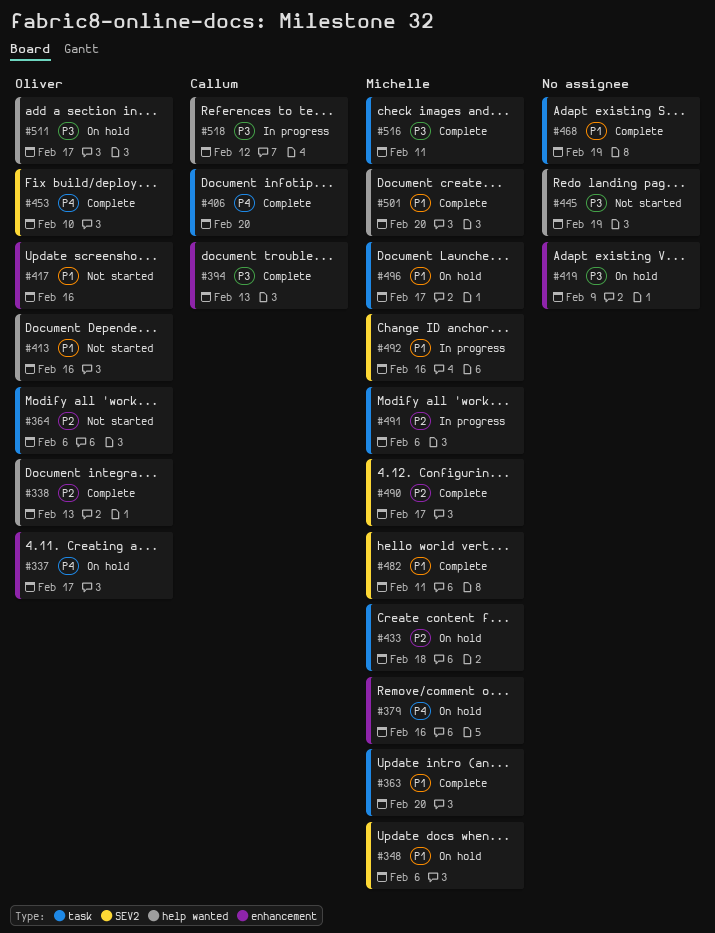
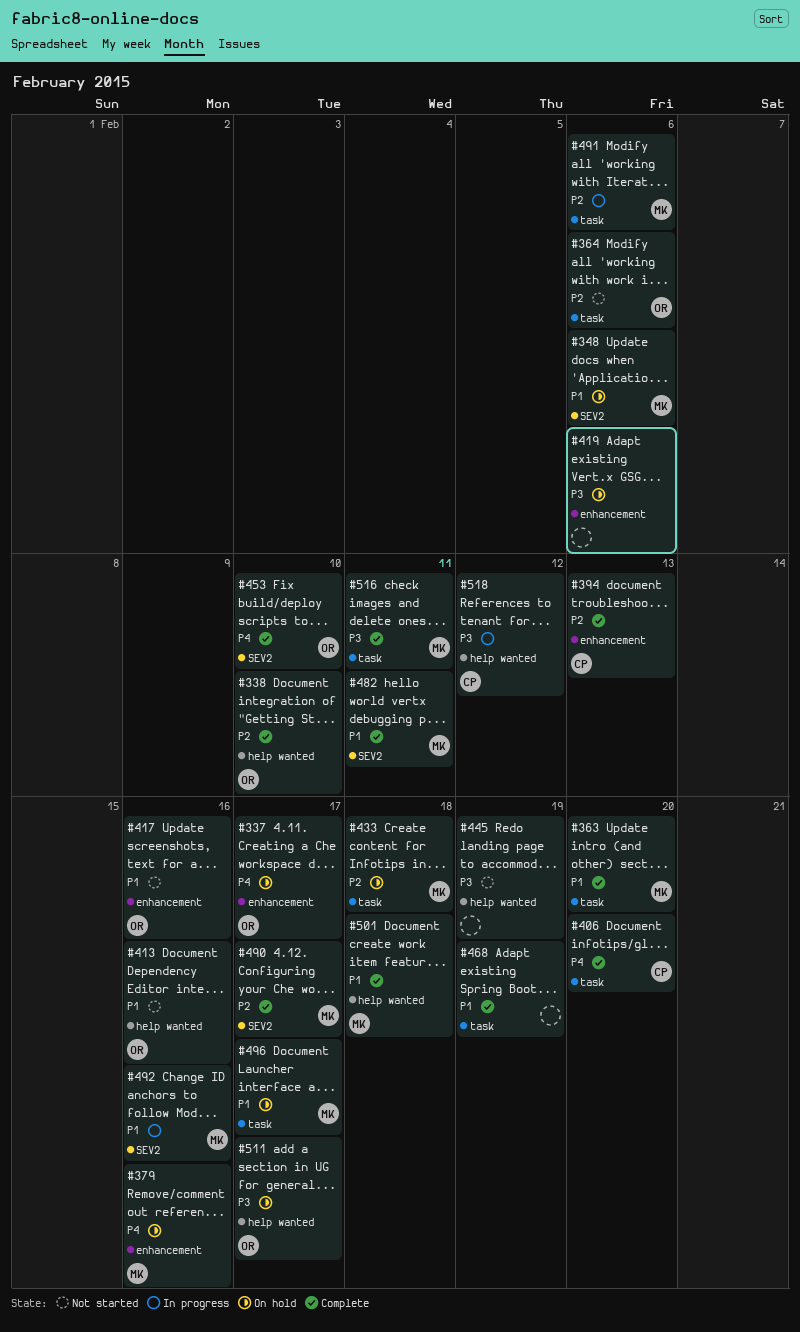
#338, due: Feb 13 -> Feb 10
#394, priority: P3 -> P2
#419, due: Feb 9 -> Feb 6
#501, due: Feb 20 -> Feb 18

